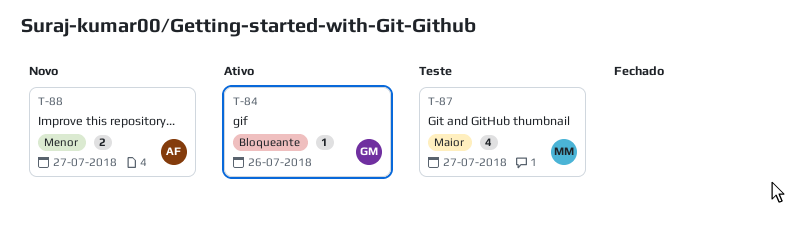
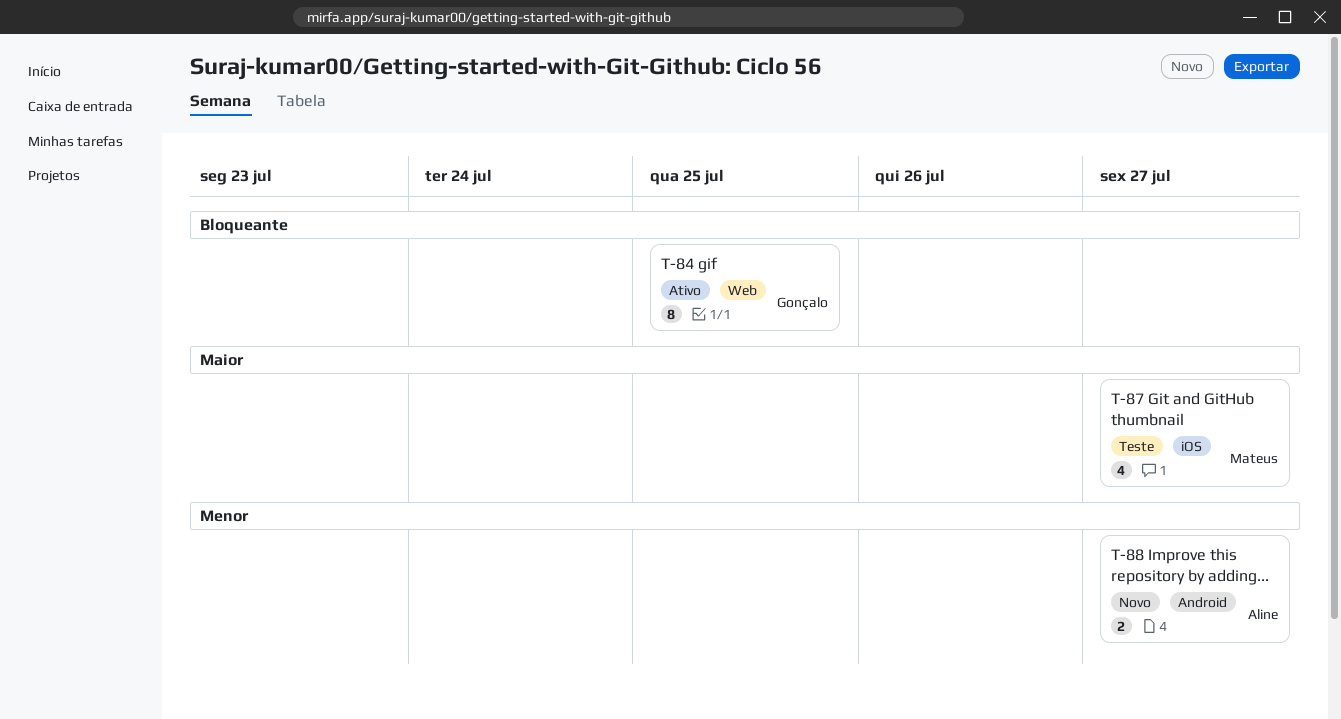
T-84, estimate: 1 -> 8
T-84, due: Jul 26 -> Jul 25

